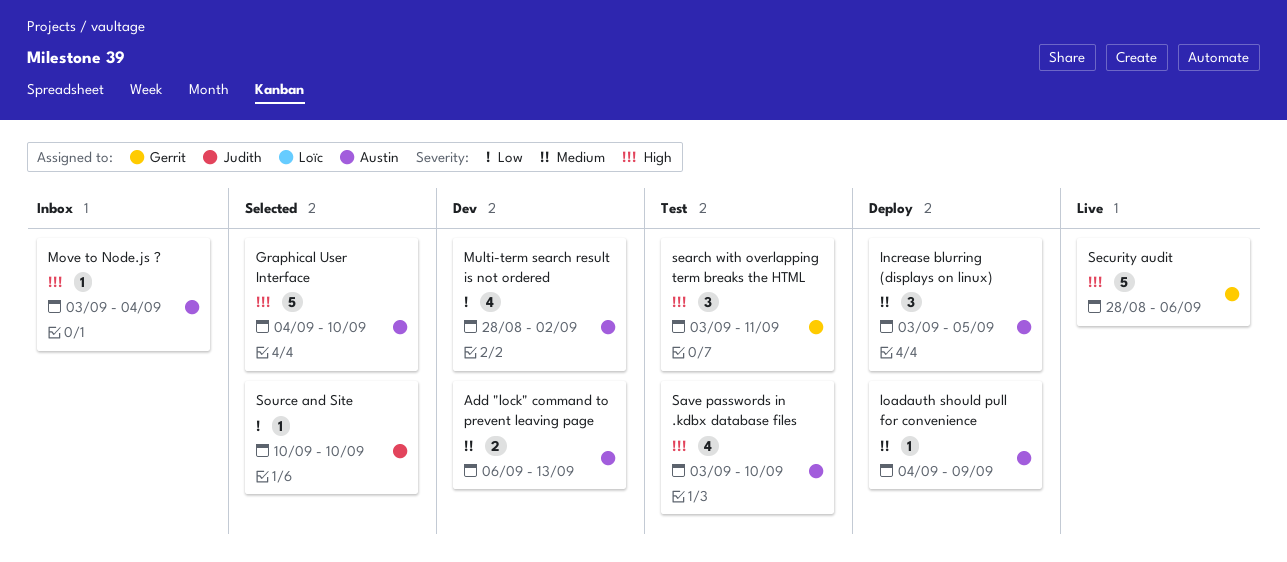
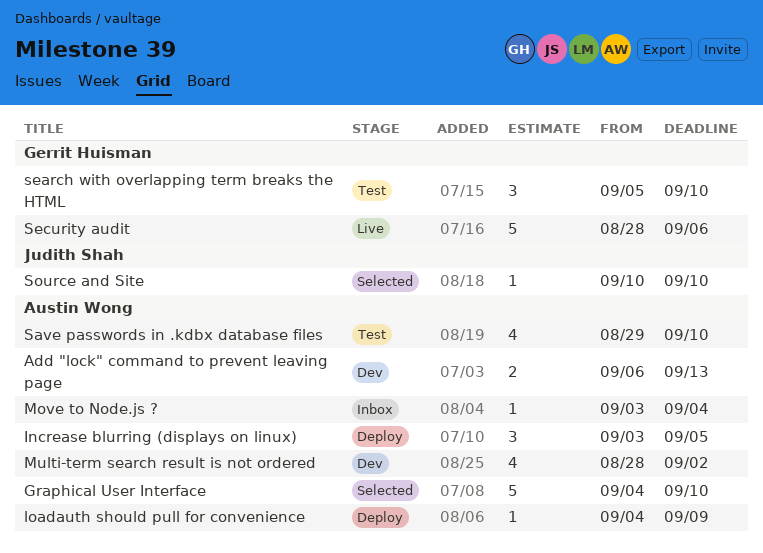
Save passwords in .kdbx database files, start: Sep 3 -> Aug 29
search with overlapping term breaks the HTML, start: Sep 3 -> Sep 5
search with overlapping term breaks the HTML, due: Sep 11 -> Sep 10

